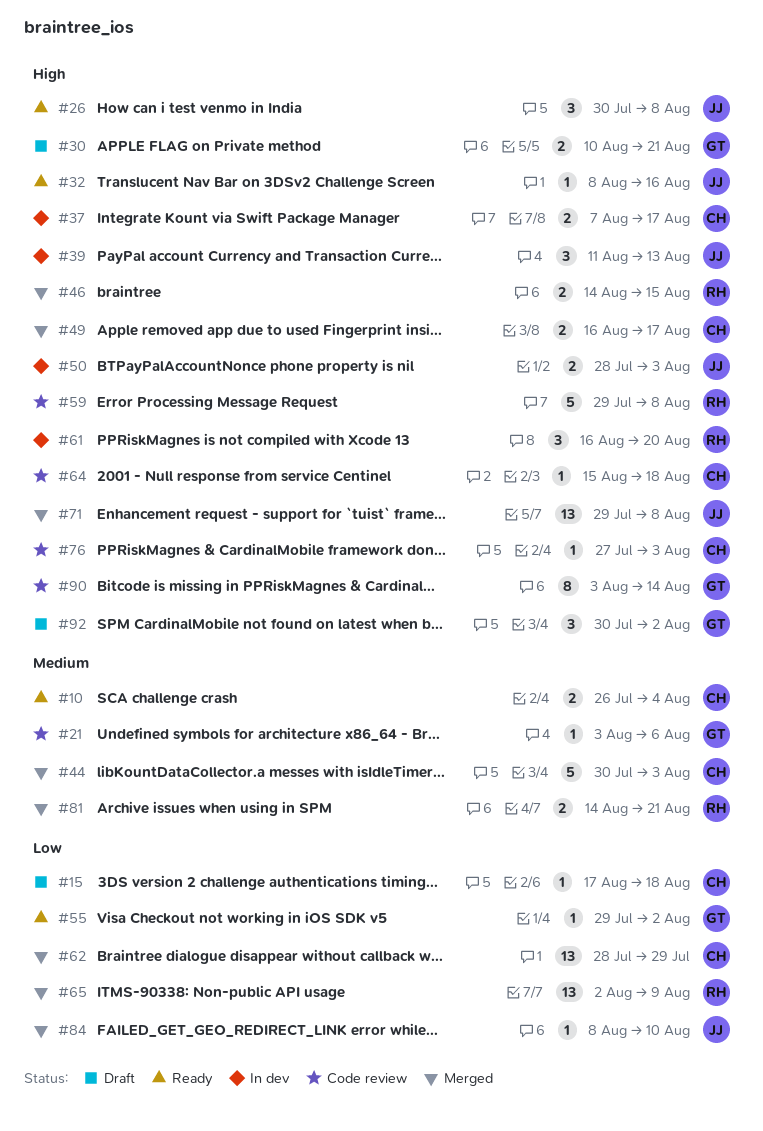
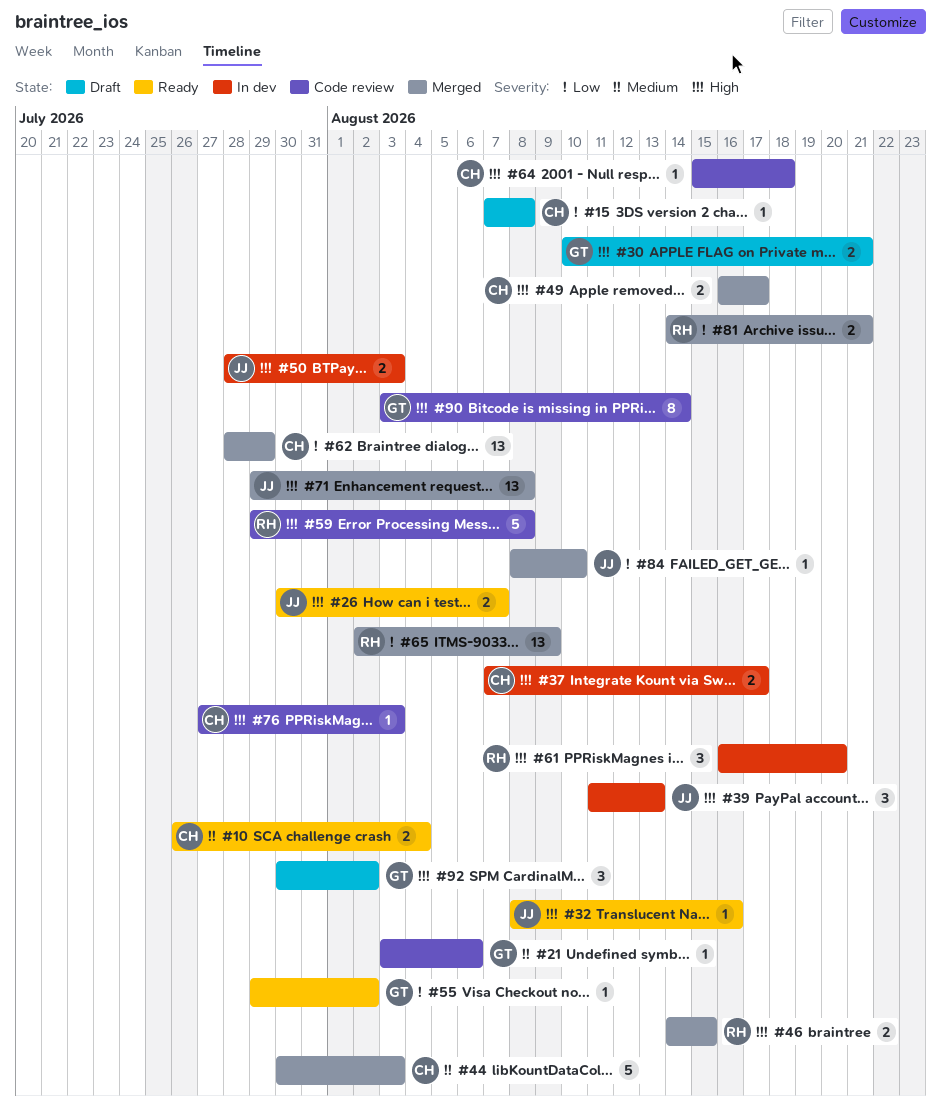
#15, start: Aug 17 -> Aug 7
#15, due: Aug 18 -> Aug 8
#26, estimate: 3 -> 2
#26, due: Aug 8 -> Aug 7
#81, priority: Medium -> Low

